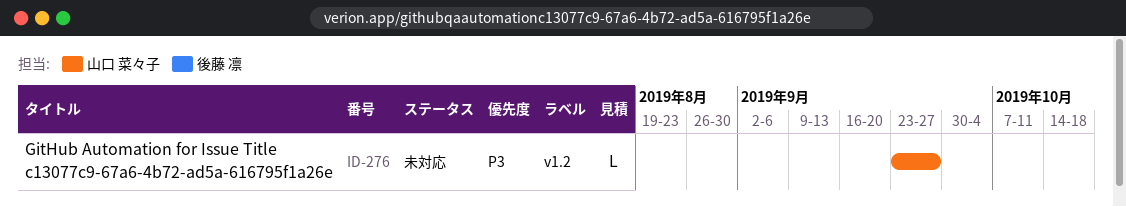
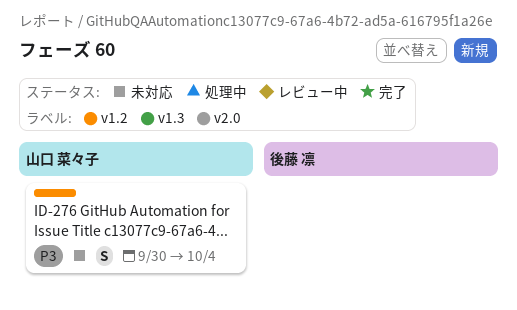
ID-276, estimate: L -> S
ID-276, start: Sep 23 -> Sep 30
ID-276, due: Sep 27 -> Oct 4

